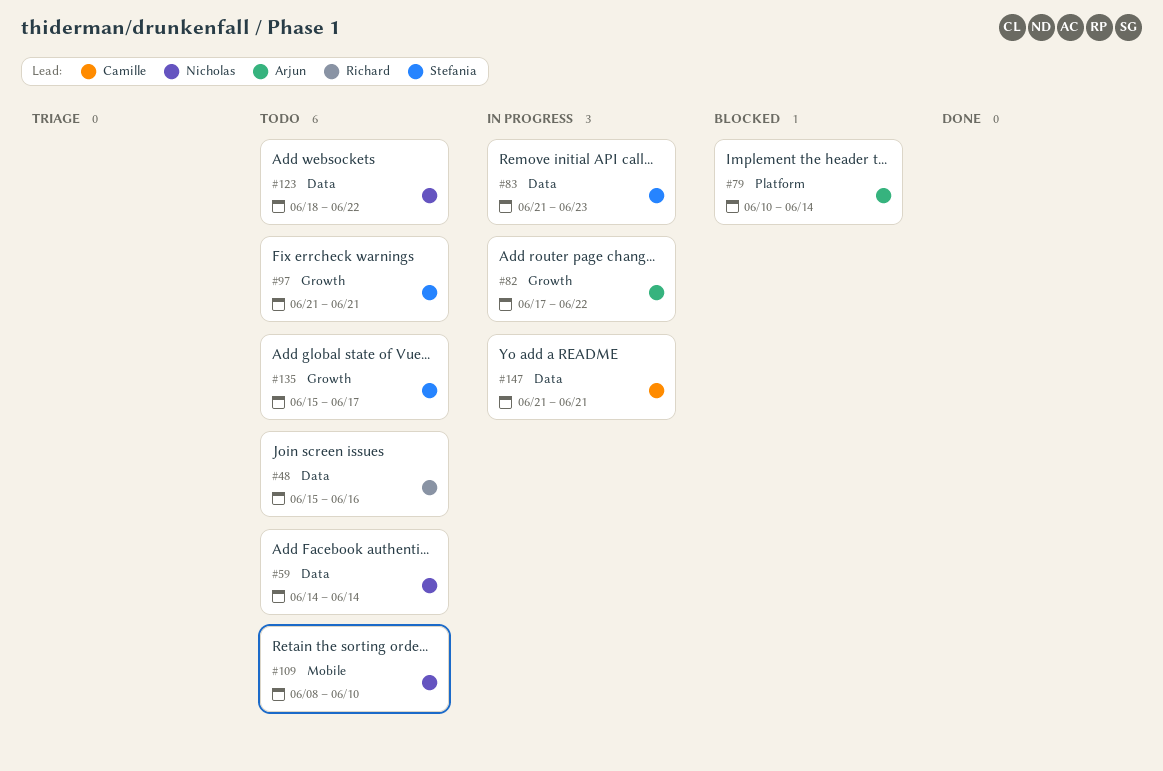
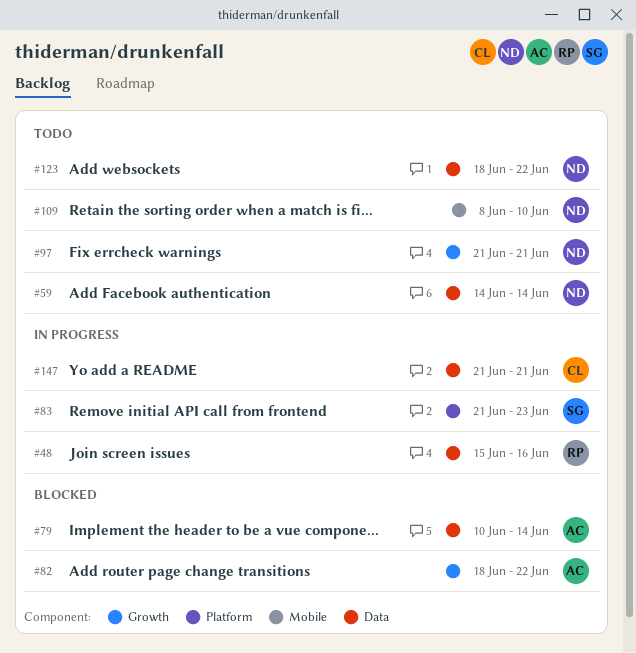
#48, status: Todo -> In progress
#79, label: Platform -> Data
#82, status: In progress -> Blocked
#82, start: Jun 17 -> Jun 18
#83, label: Data -> Platform
#97, owner: Stefania -> Nicholas
#135: present -> none

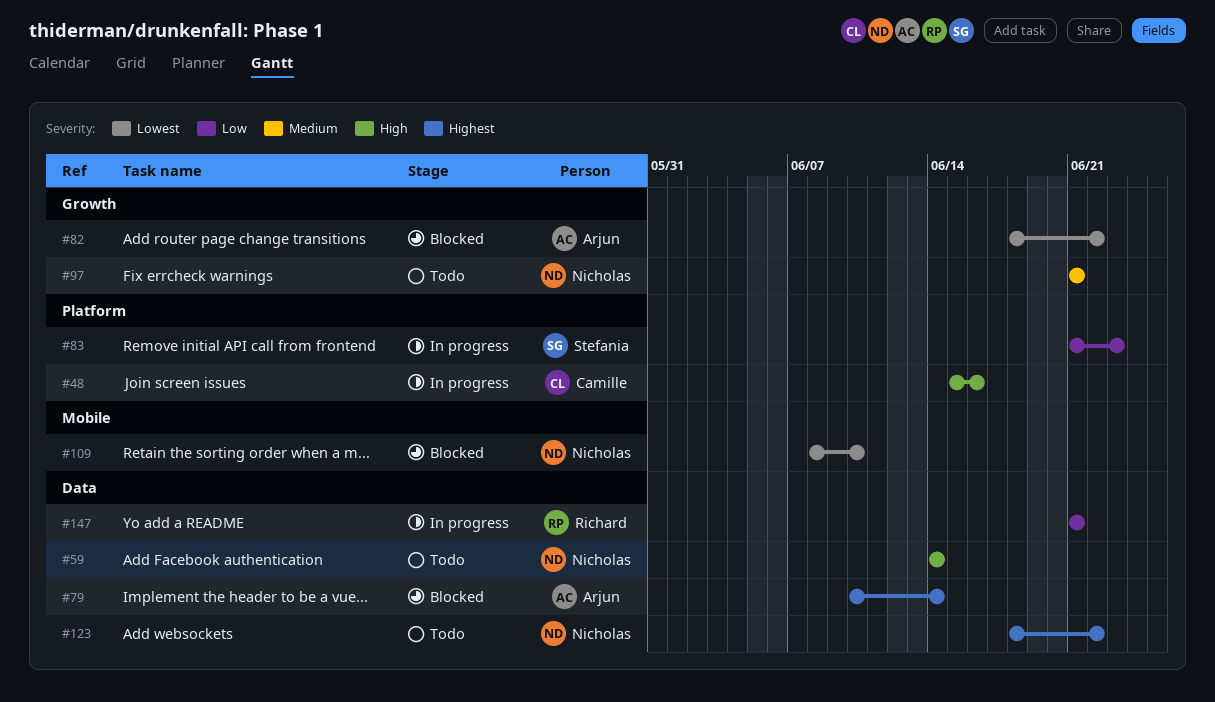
#48, owner: Richard -> Camille
#48, label: Data -> Platform
#109, status: Todo -> Blocked
#147, owner: Camille -> Richard

